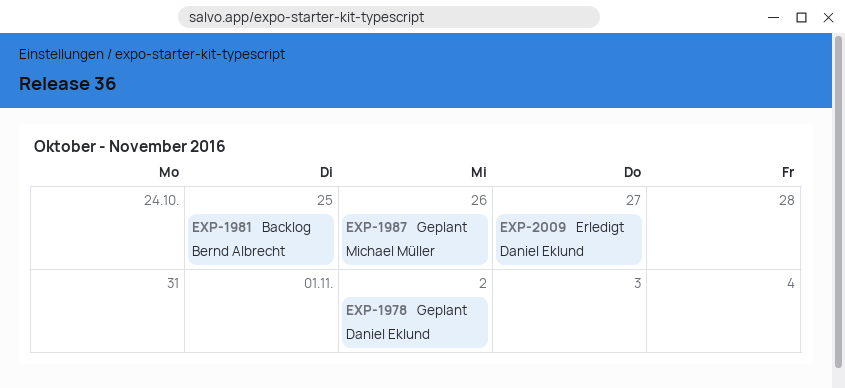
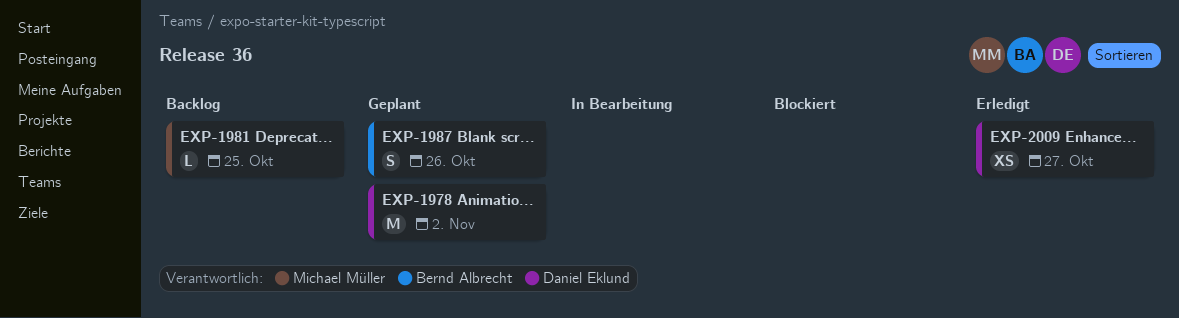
EXP-1981, owner: Bernd Albrecht -> Michael Müller
EXP-1987, owner: Michael Müller -> Bernd Albrecht

